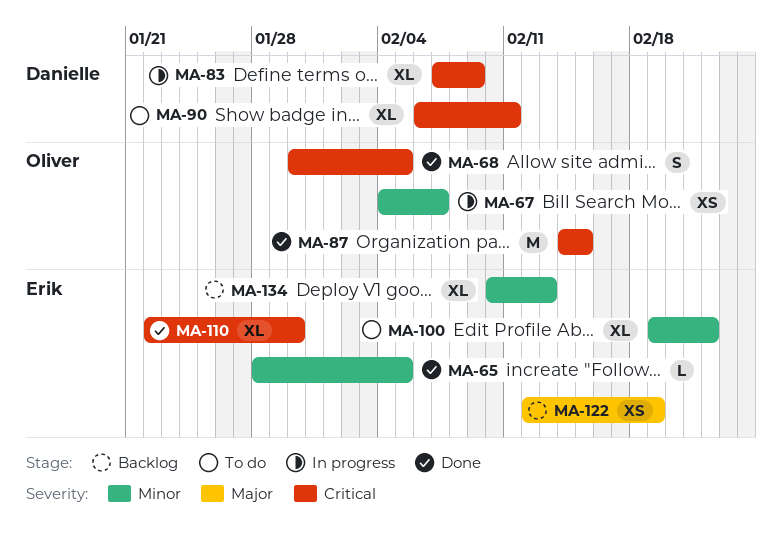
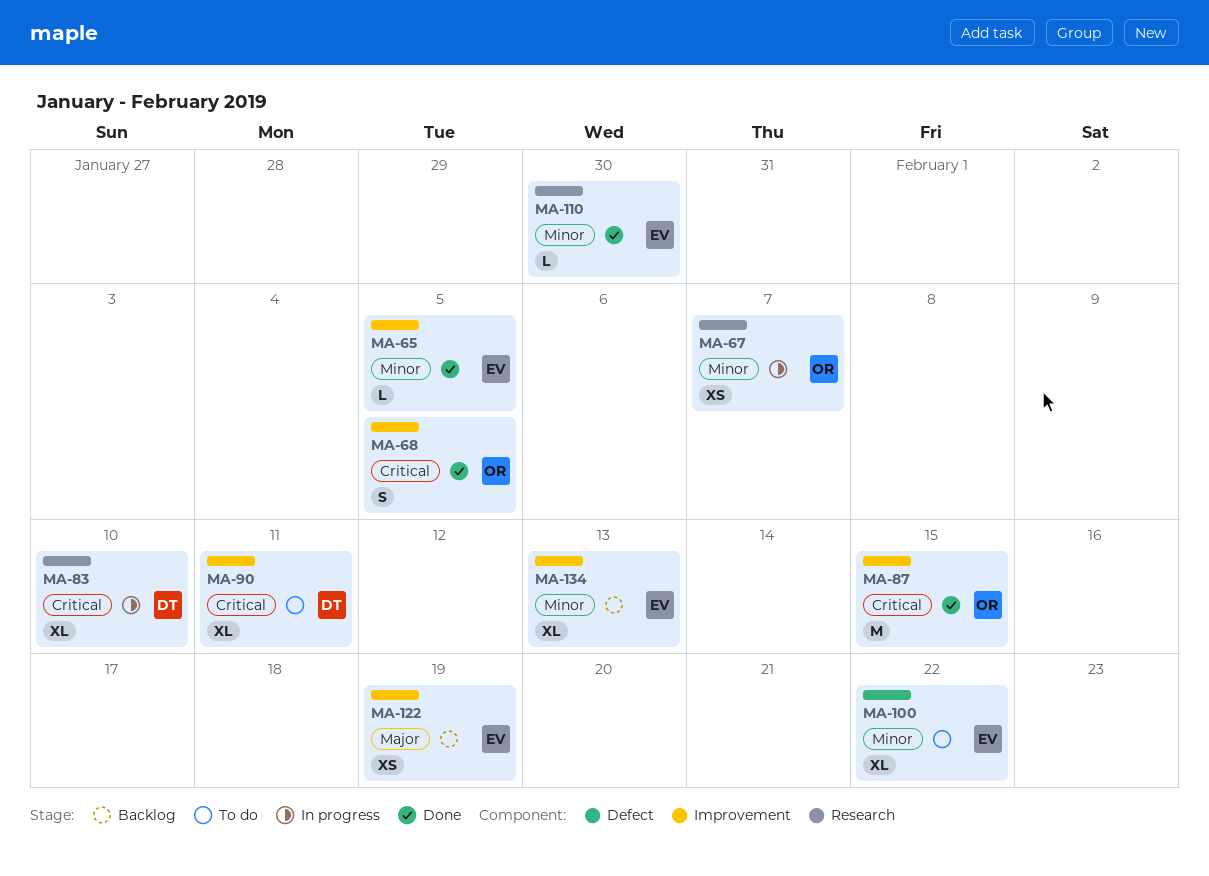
MA-83, due: Feb 9 -> Feb 10
MA-110, priority: Critical -> Minor
MA-110, estimate: XL -> L

